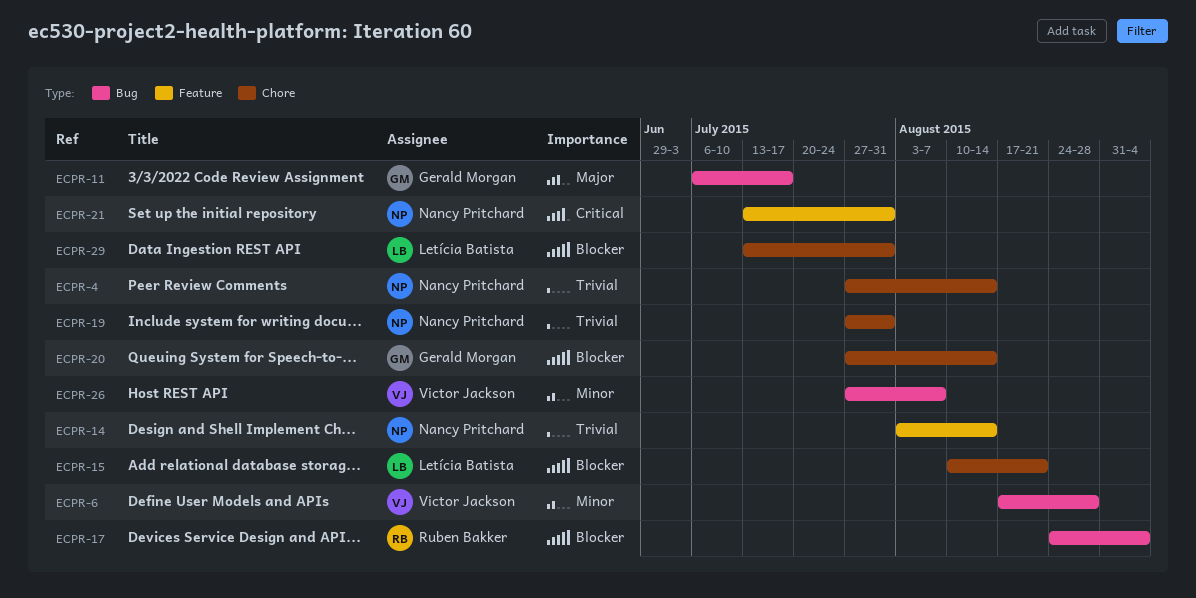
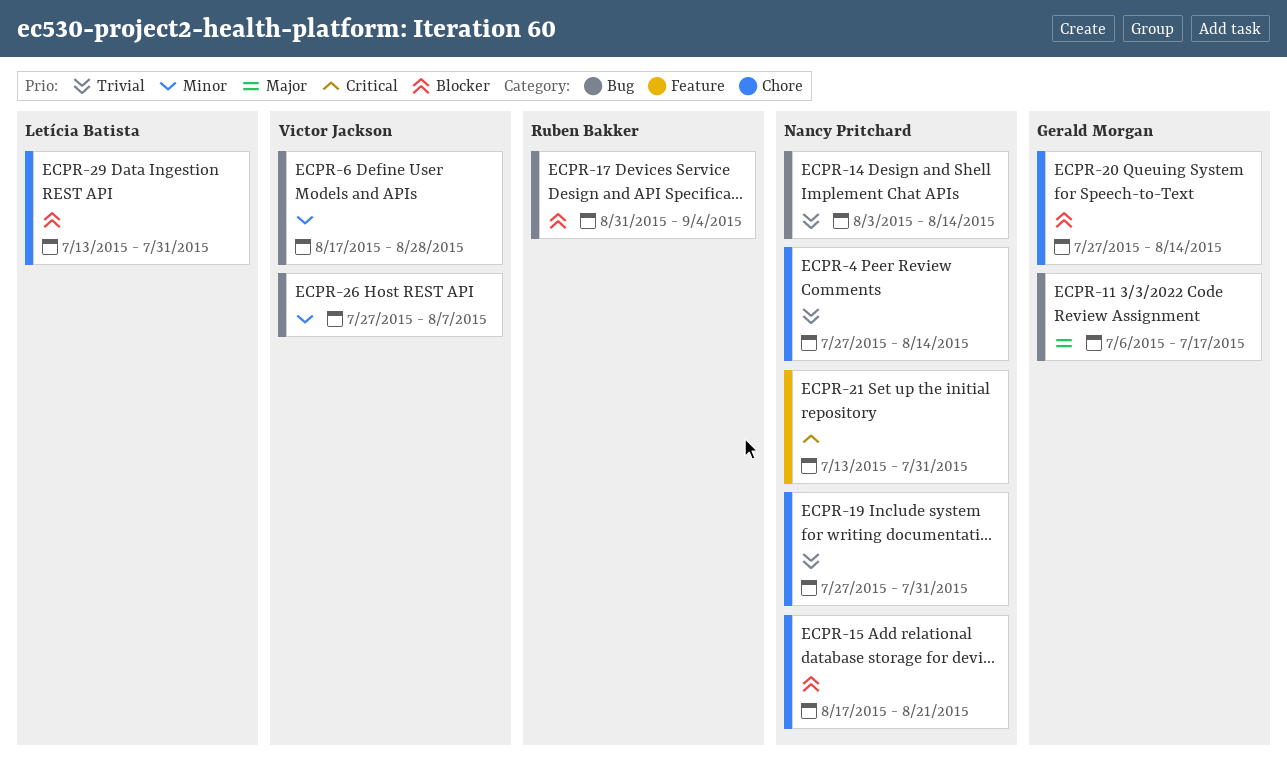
ECPR-14, label: Feature -> Bug
ECPR-15, owner: Letícia Batista -> Nancy Pritchard
ECPR-15, start: Aug 10 -> Aug 17
ECPR-17, start: Aug 24 -> Aug 31

